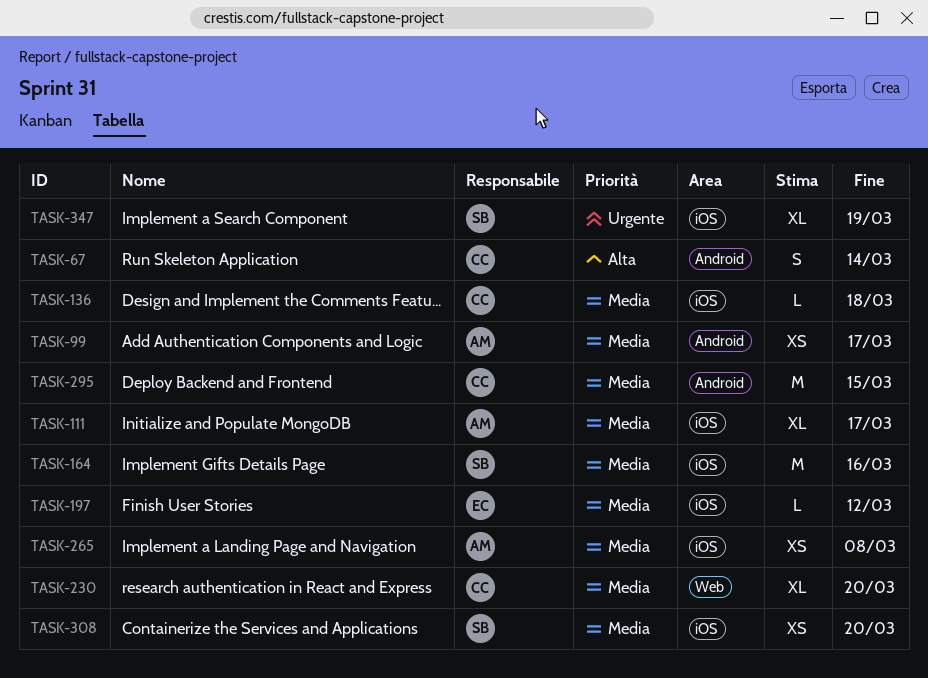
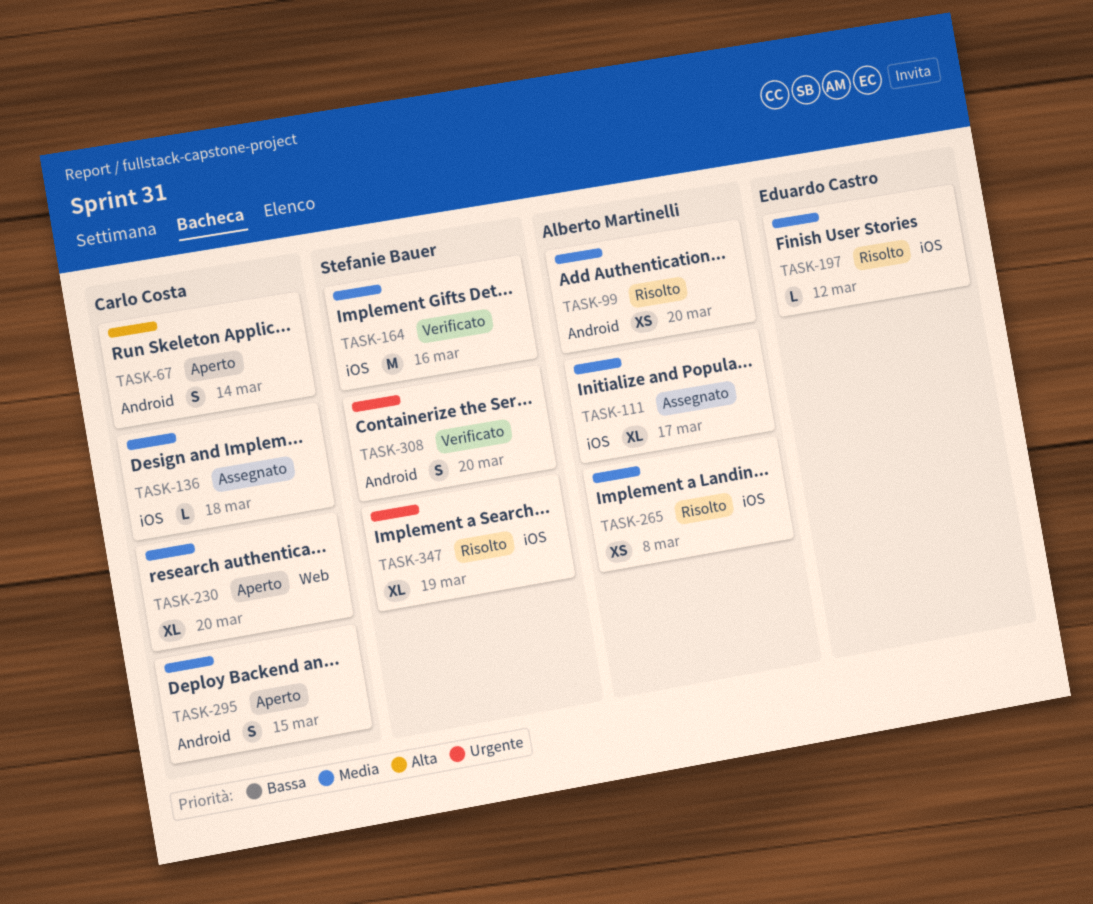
TASK-99, due: Mar 17 -> Mar 20
TASK-295, estimate: M -> S
TASK-308, priority: Media -> Urgente
TASK-308, label: iOS -> Android
TASK-308, estimate: XS -> S

